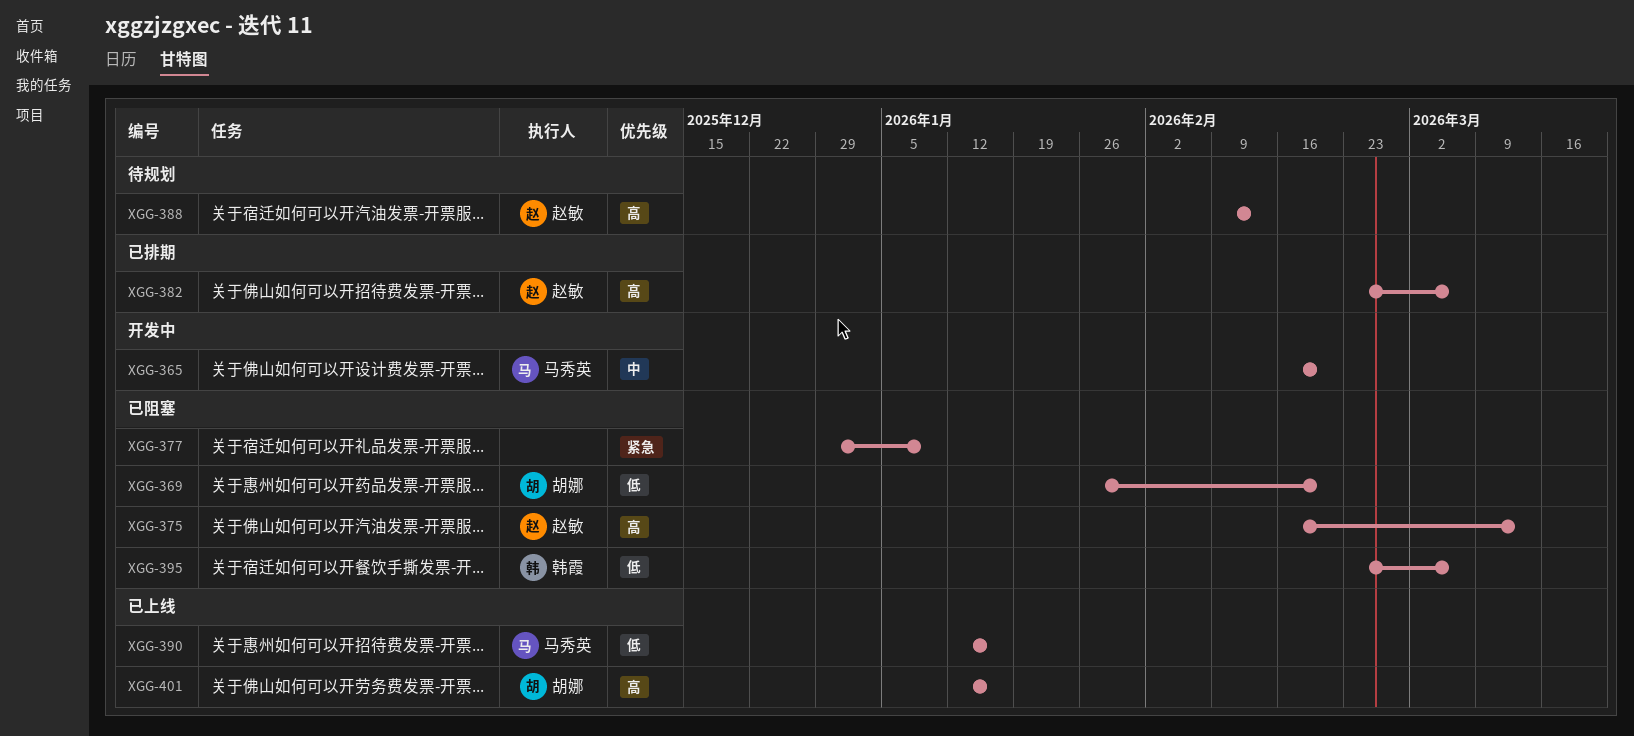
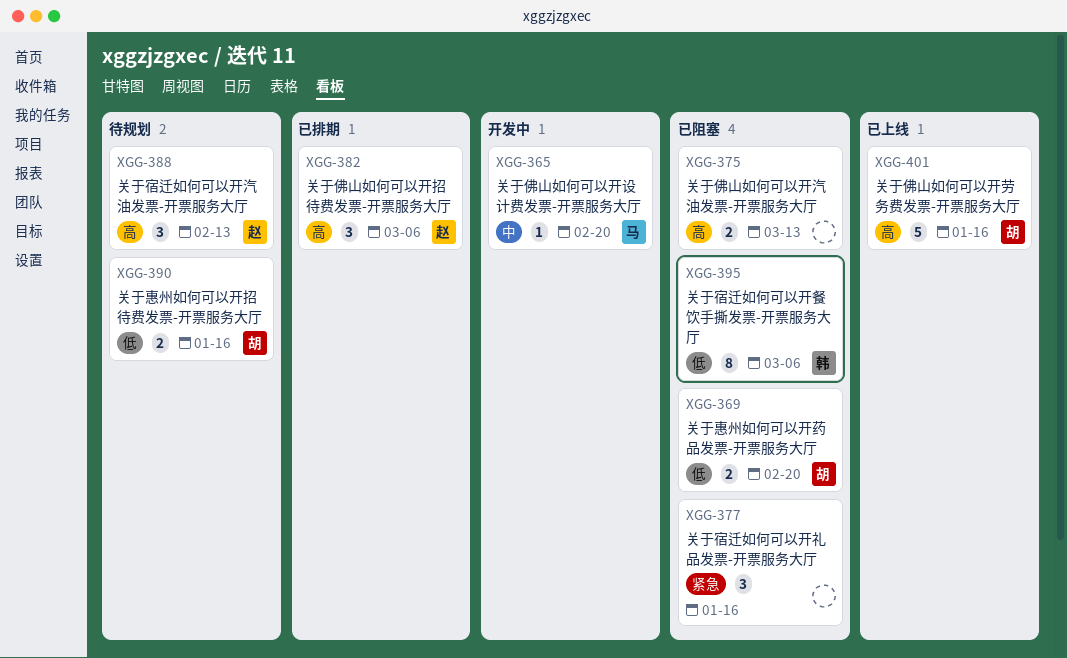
XGG-375, owner: 赵敏 -> none
XGG-377, due: Jan 9 -> Jan 16
XGG-390, status: 已上线 -> 待规划
XGG-390, owner: 马秀英 -> 胡娜

